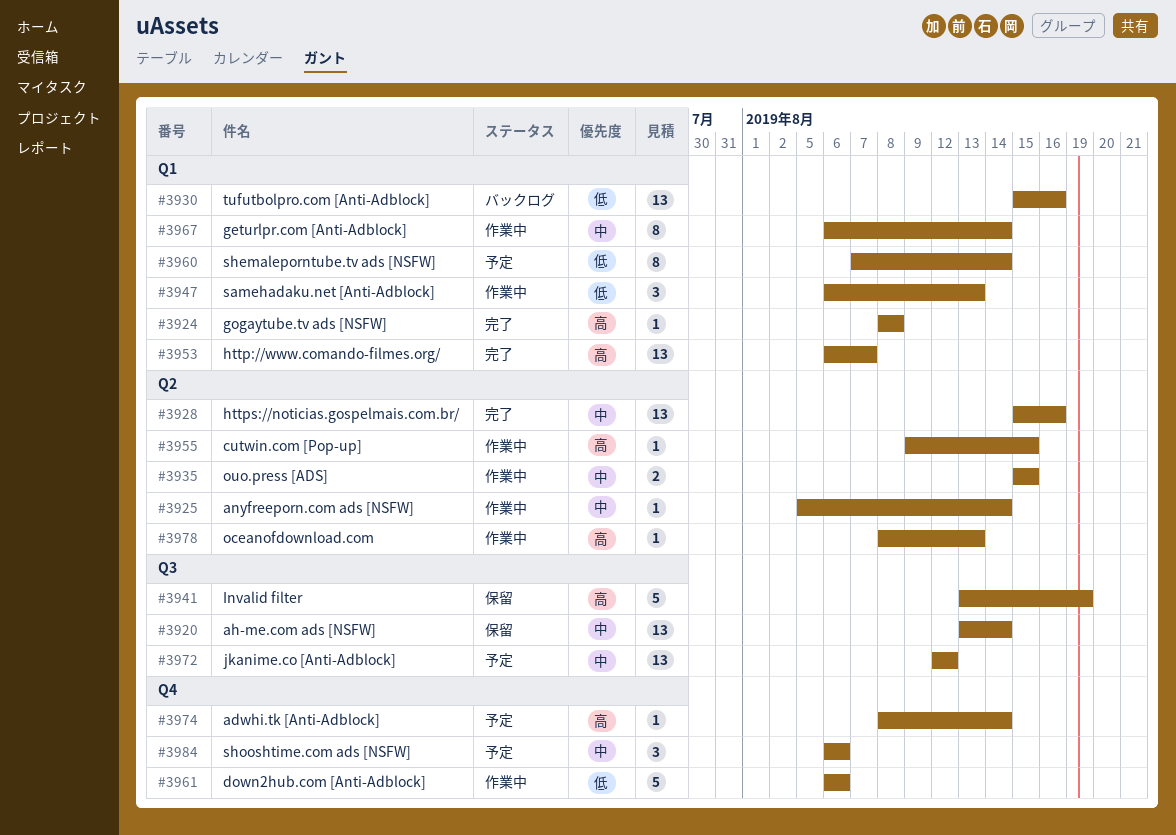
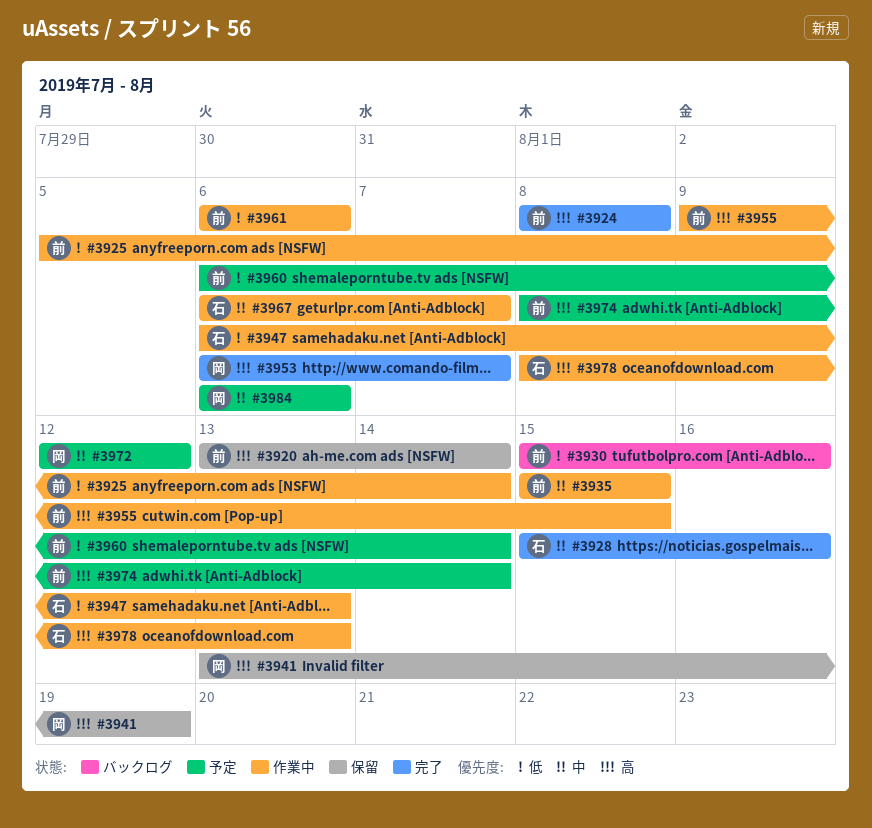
#3920, priority: 中 -> 高
#3925, priority: 中 -> 低
#3960, start: Aug 7 -> Aug 6
#3967, due: Aug 14 -> Aug 7

